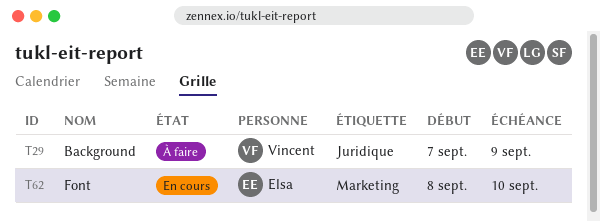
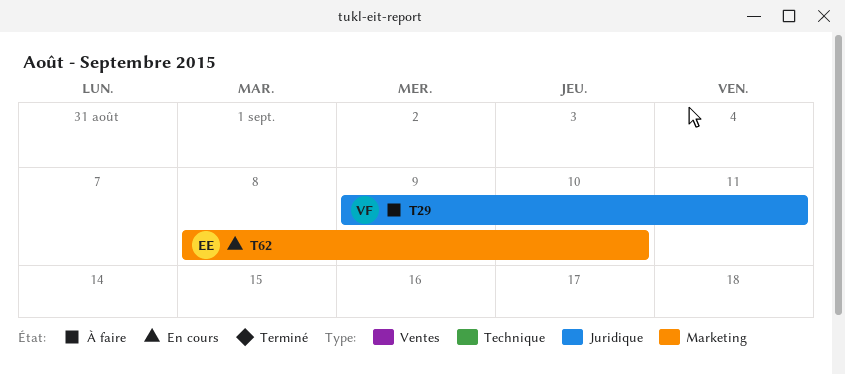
T29, start: Sep 7 -> Sep 9
T29, due: Sep 9 -> Sep 11

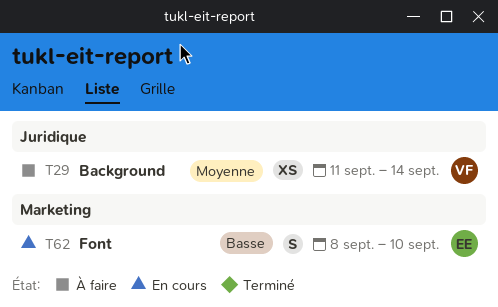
T29, start: Sep 9 -> Sep 11
T29, due: Sep 11 -> Sep 14

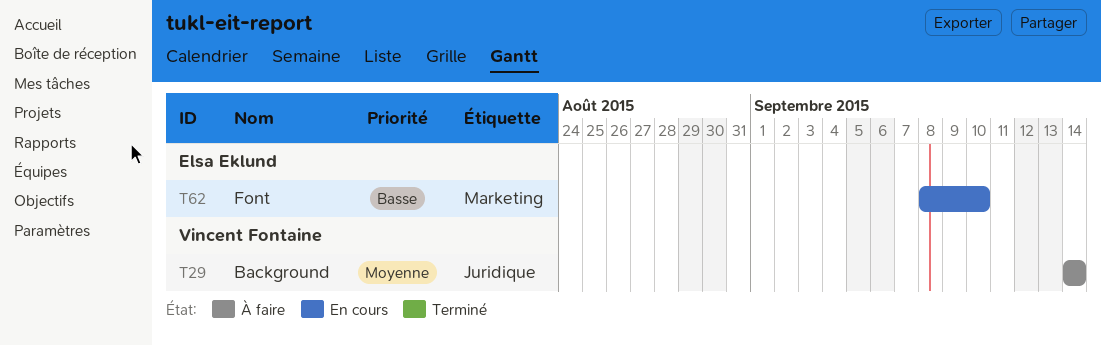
T29, start: Sep 11 -> Sep 14

